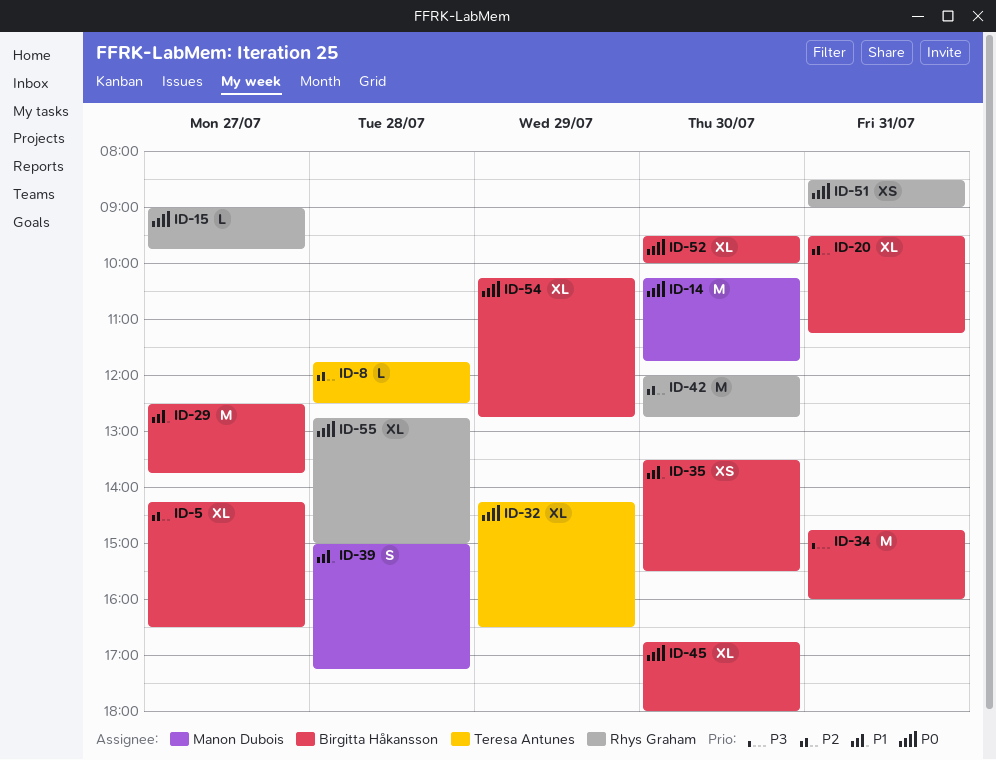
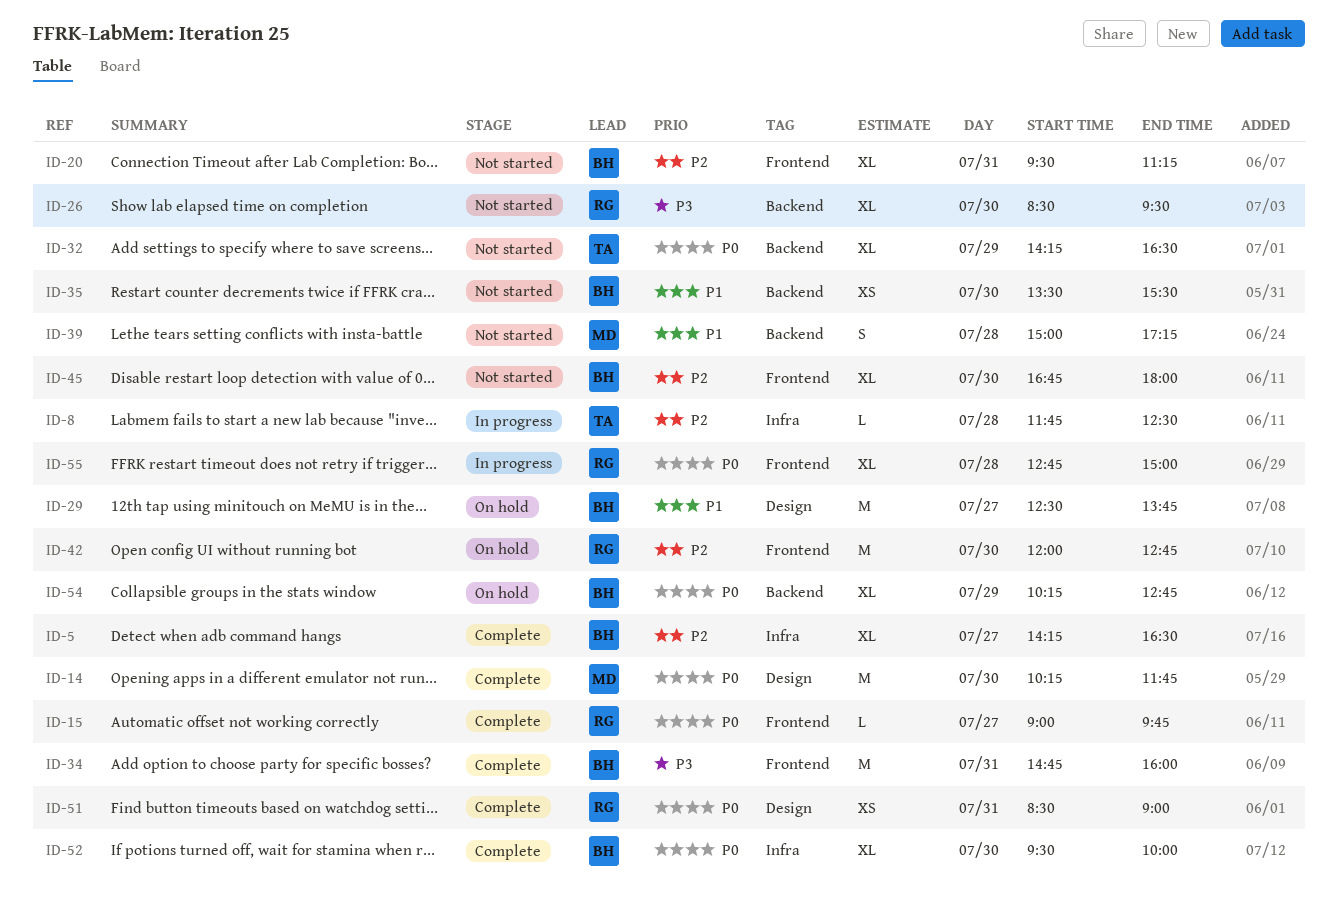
ID-26: none -> present
ID-45, priority: P0 -> P2

